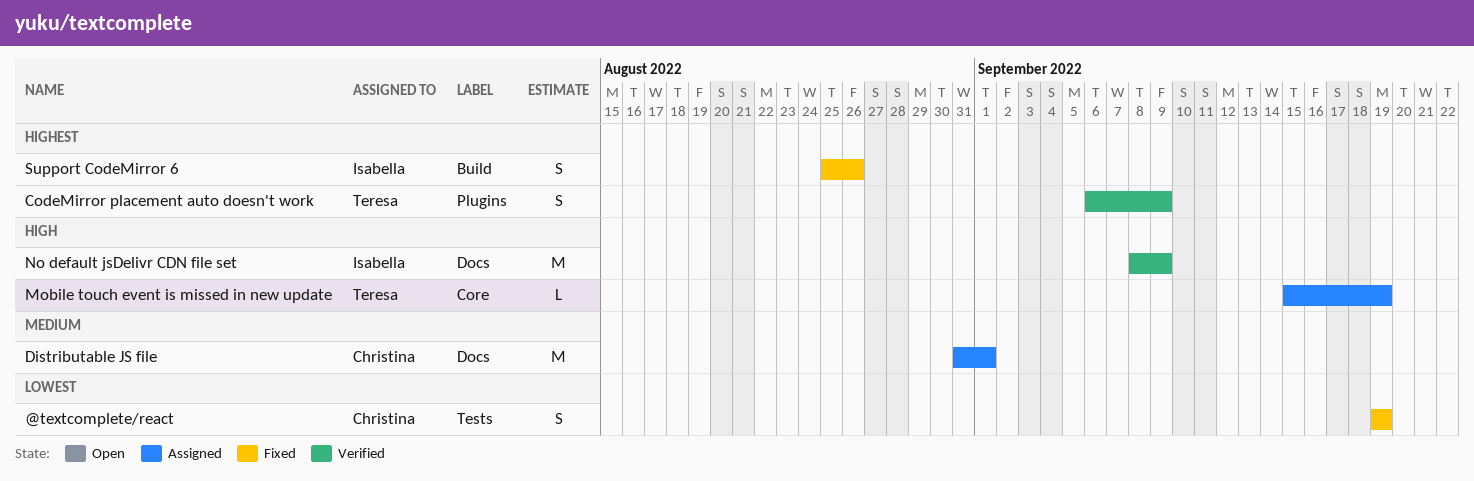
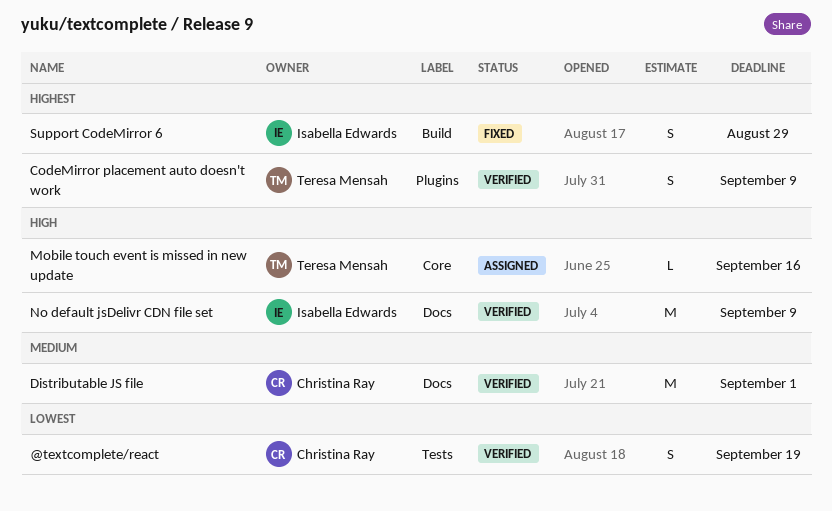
@textcomplete/react, status: Fixed -> Verified
Distributable JS file, status: Assigned -> Verified
Mobile touch event is missed in new update, due: Sep 19 -> Sep 16
Support CodeMirror 6, due: Aug 26 -> Aug 29

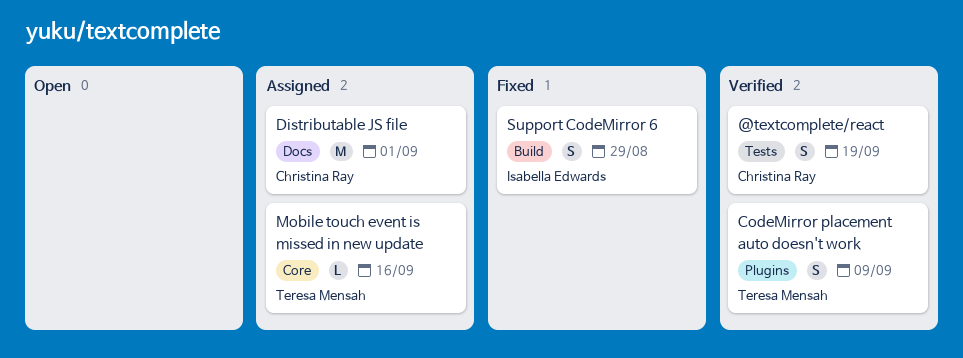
Distributable JS file, status: Verified -> Assigned
No default jsDelivr CDN file set: present -> none

